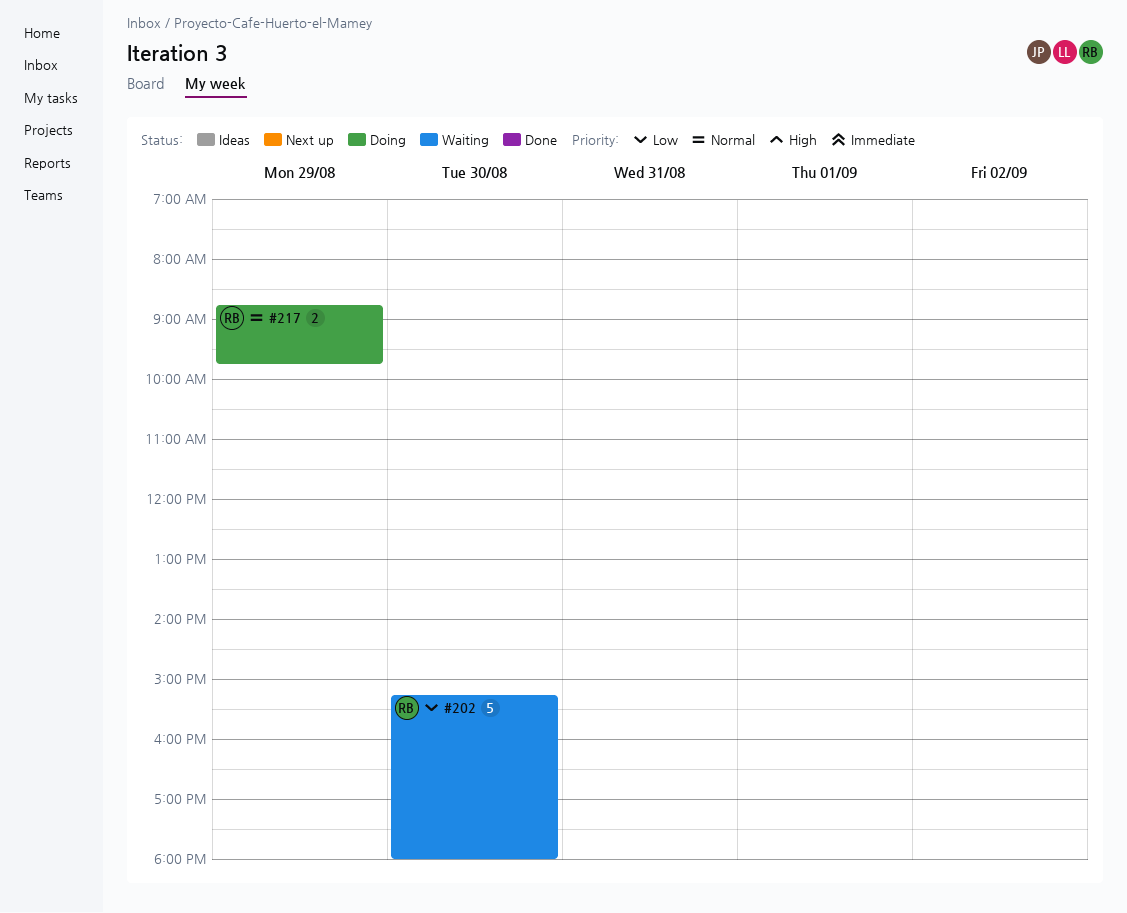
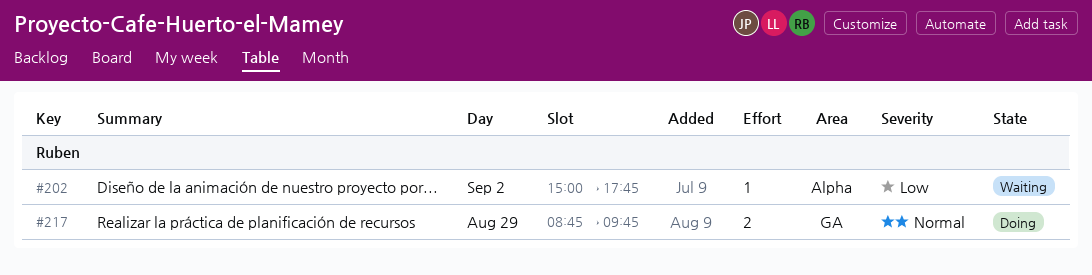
#202, estimate: 5 -> 1
#202, day: Aug 30 -> Sep 2
#202, begins: 15:15 -> 15:00
#202, ends: 18:00 -> 17:45

